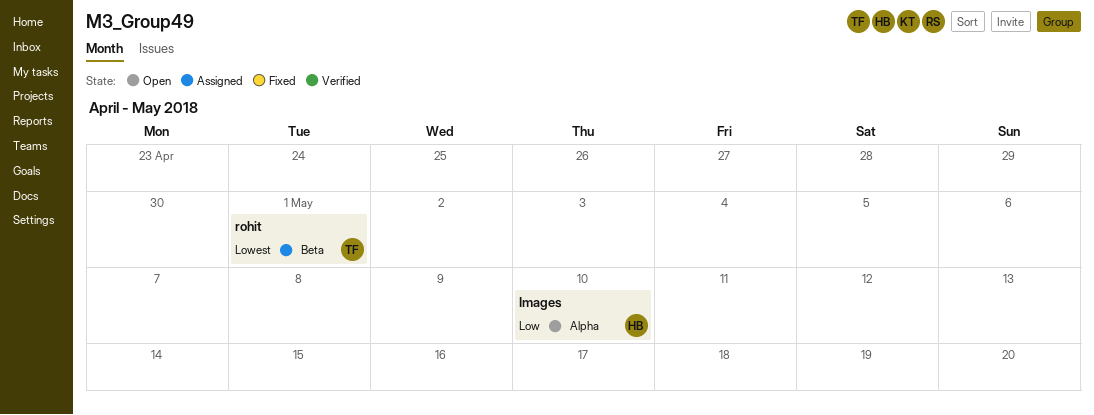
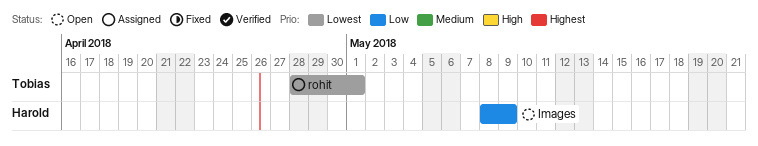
Images, due: May 10 -> May 9

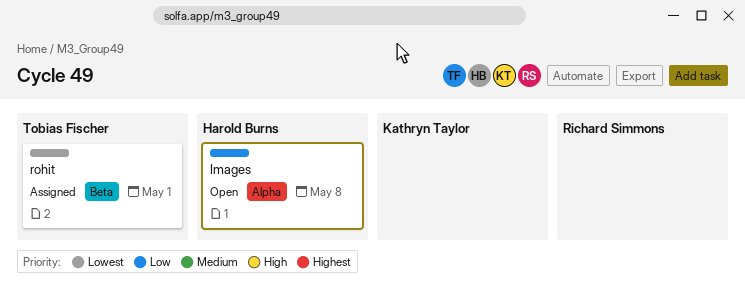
Images, due: May 9 -> May 8

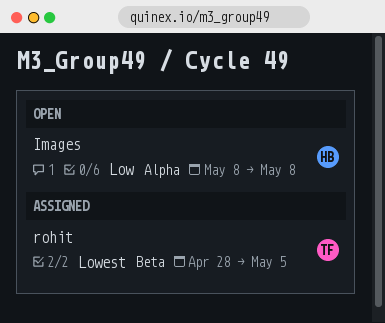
rohit, due: May 1 -> May 5

